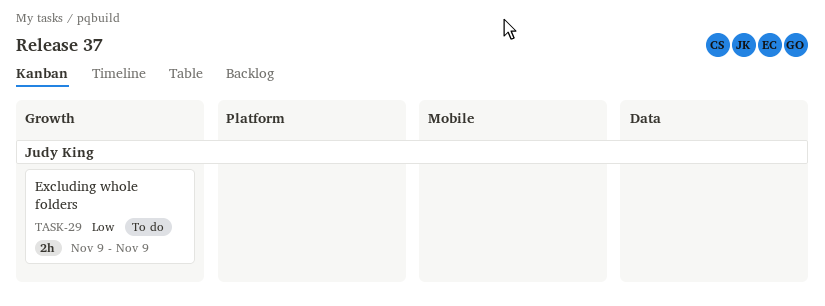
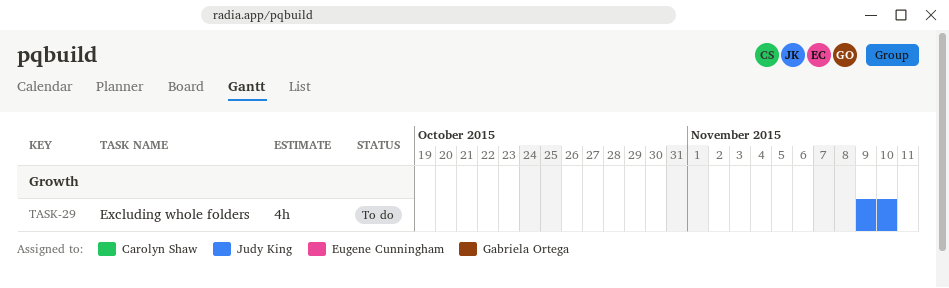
TASK-29, estimate: 2h -> 4h
TASK-29, due: Nov 9 -> Nov 10

